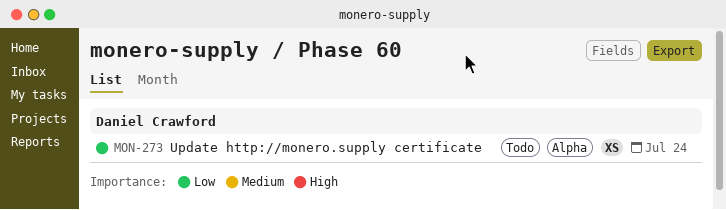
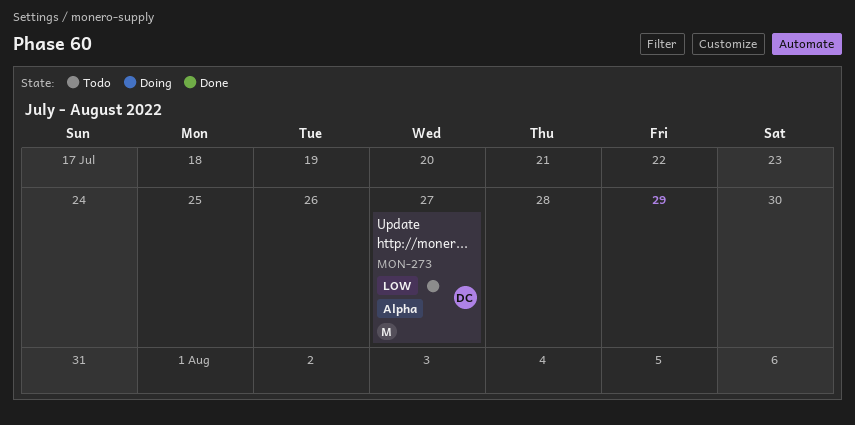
MON-273, estimate: XS -> M
MON-273, due: Jul 24 -> Jul 27

